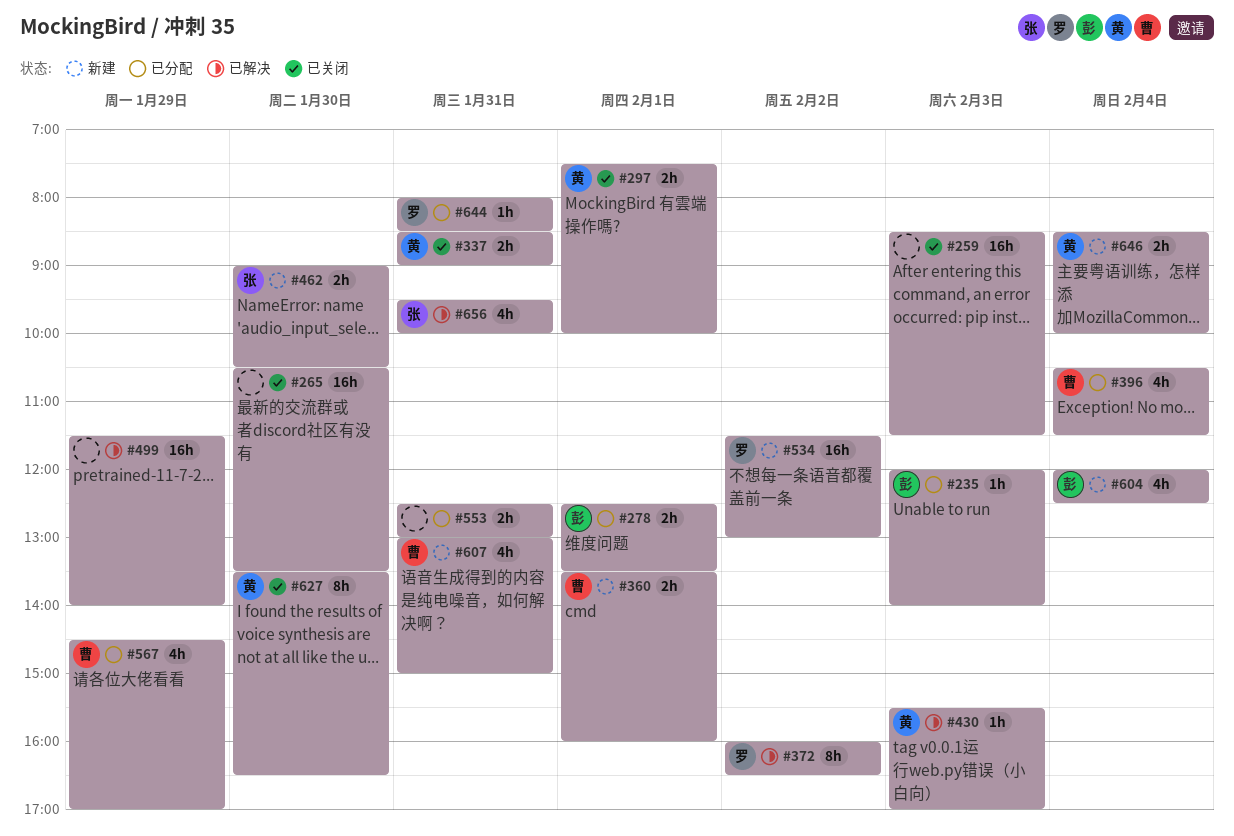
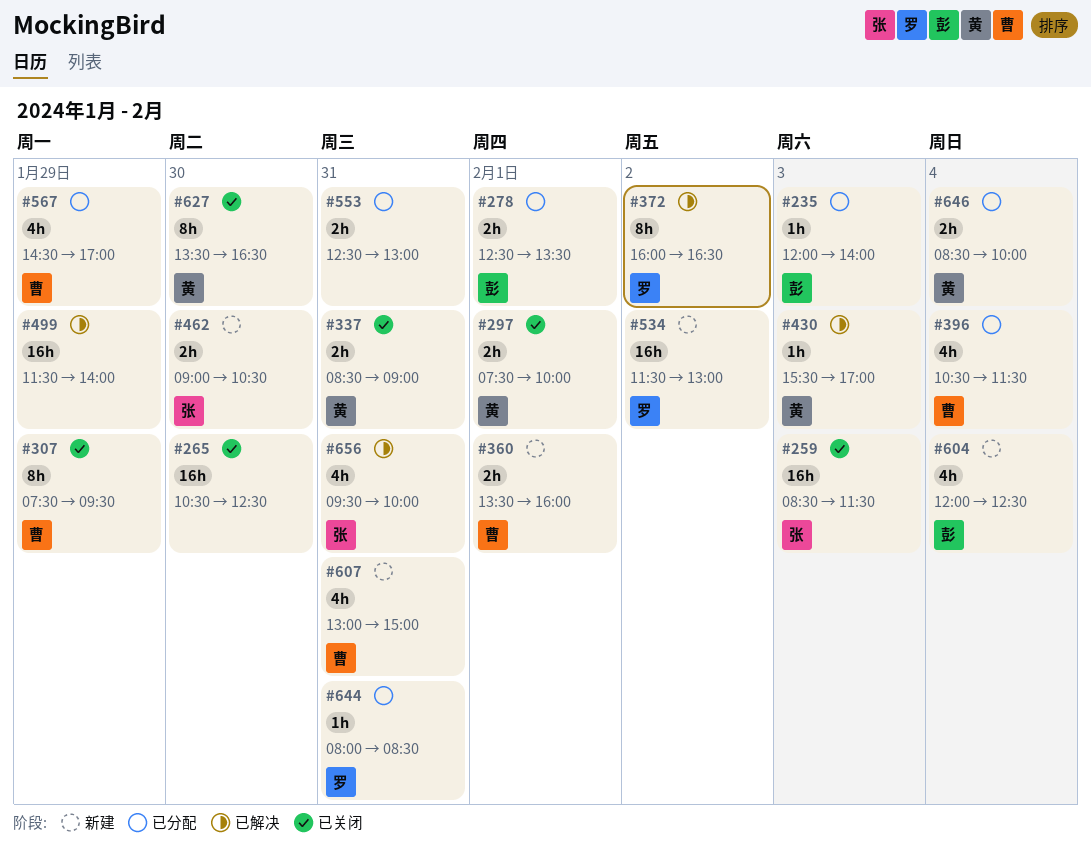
#259, owner: none -> 张
#265, ends: 13:30 -> 12:30
#307: none -> present
#646, status: 新建 -> 已分配

